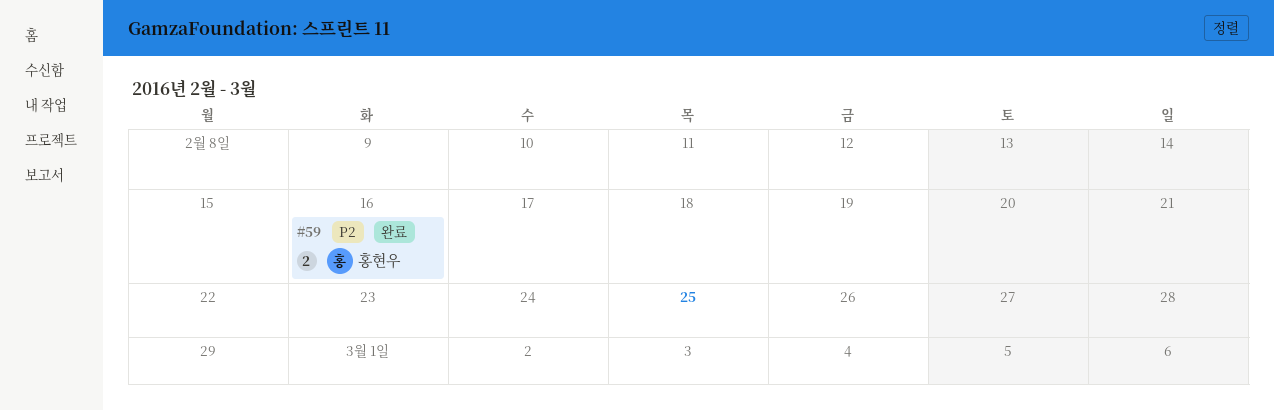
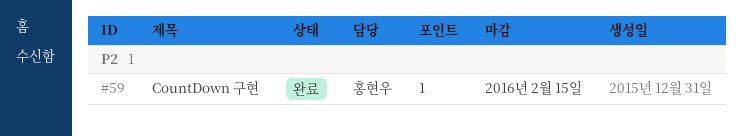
#59, estimate: 2 -> 1
#59, due: Feb 16 -> Feb 15

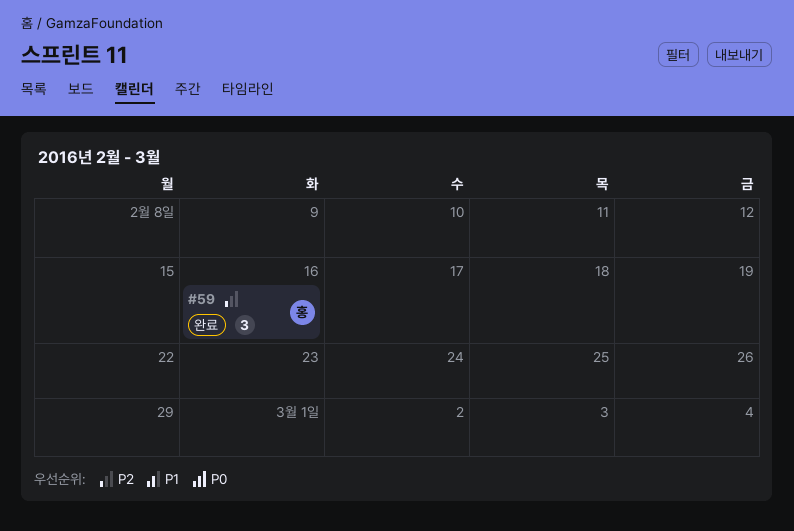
#59, estimate: 1 -> 3
#59, due: Feb 15 -> Feb 16

